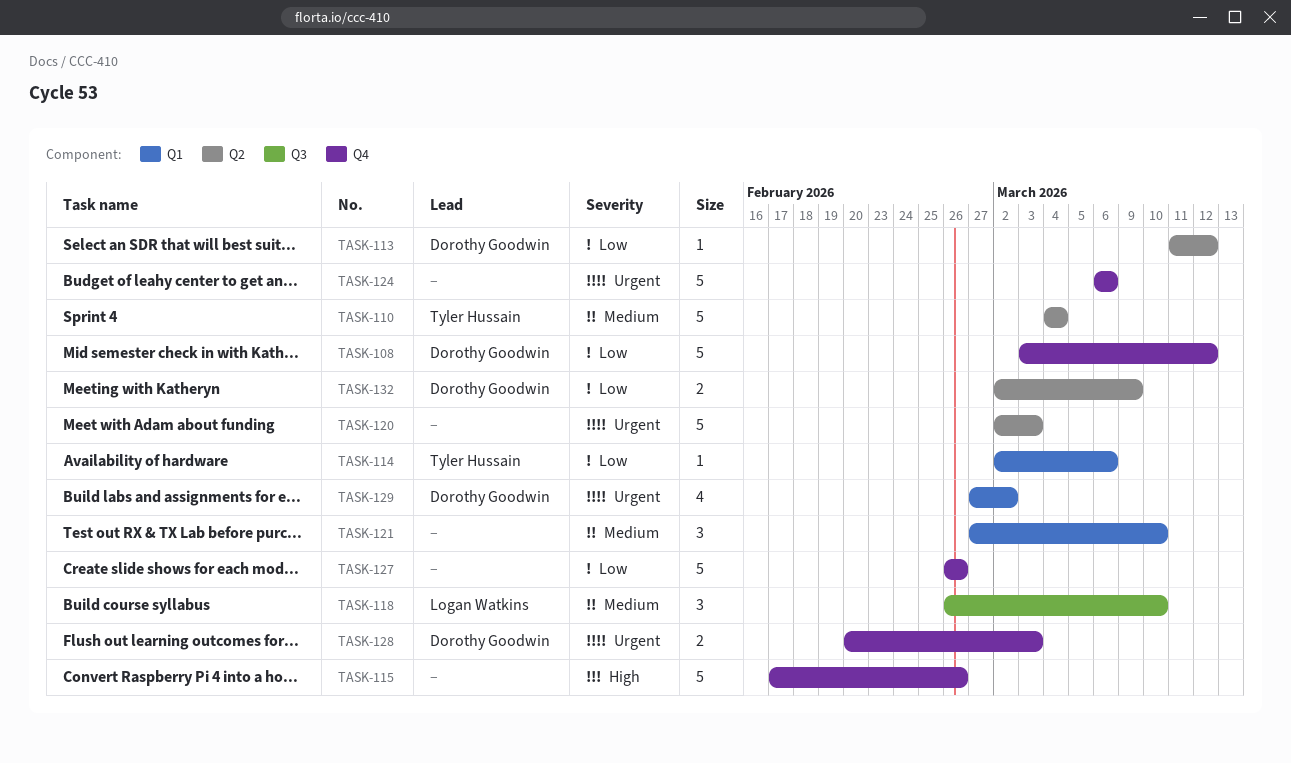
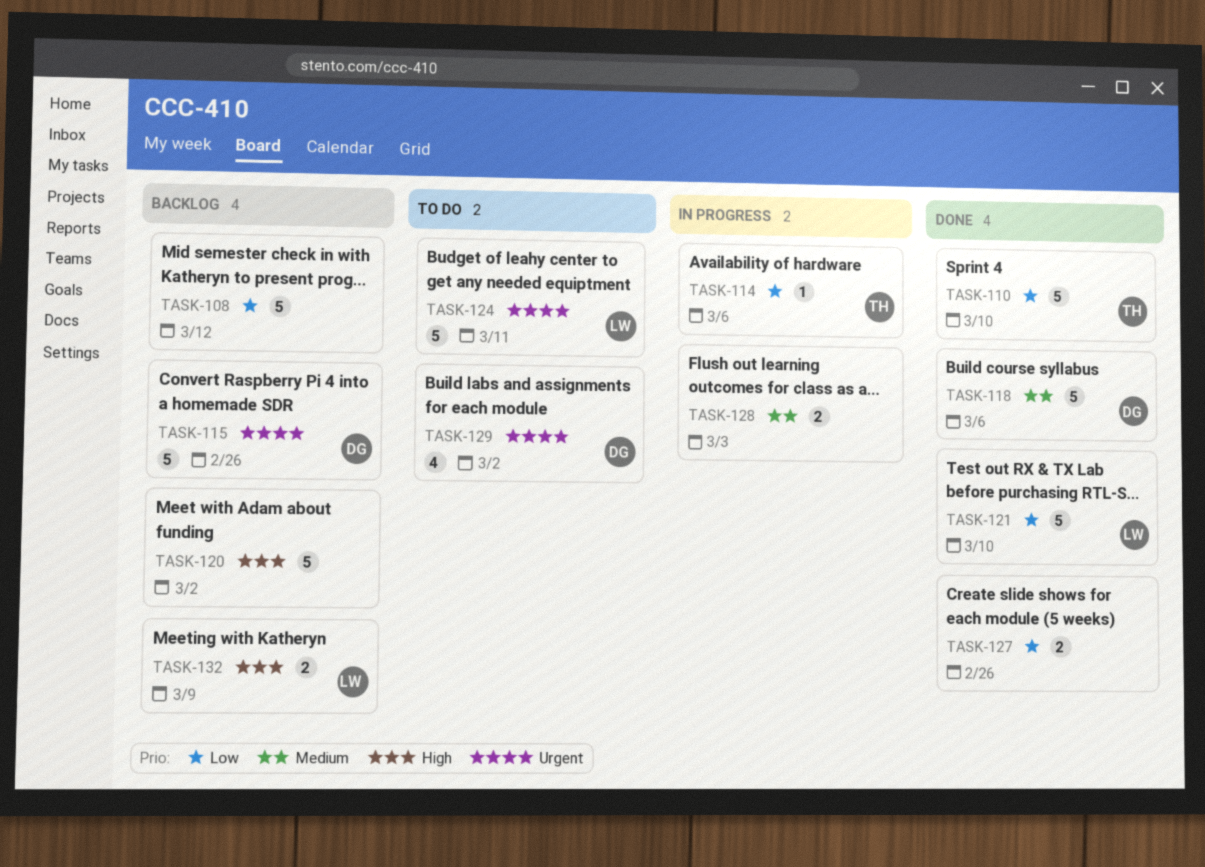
TASK-108, owner: Dorothy Goodwin -> none
TASK-110, priority: Medium -> Low
TASK-110, due: Mar 4 -> Mar 10
TASK-113: present -> none
TASK-115, owner: none -> Dorothy Goodwin
TASK-115, priority: High -> Urgent
TASK-118, owner: Logan Watkins -> Dorothy Goodwin
TASK-118, estimate: 3 -> 5
TASK-118, due: Mar 10 -> Mar 6
TASK-120, priority: Urgent -> High
TASK-120, due: Mar 3 -> Mar 2
TASK-121, owner: none -> Logan Watkins
TASK-121, priority: Medium -> Low
TASK-121, estimate: 3 -> 5
TASK-124, owner: none -> Logan Watkins
TASK-124, due: Mar 6 -> Mar 11
TASK-127, estimate: 5 -> 2
TASK-128, owner: Dorothy Goodwin -> none
TASK-128, priority: Urgent -> Medium
TASK-132, owner: Dorothy Goodwin -> Logan Watkins
TASK-132, priority: Low -> High

